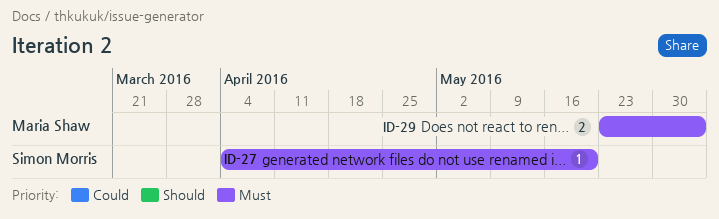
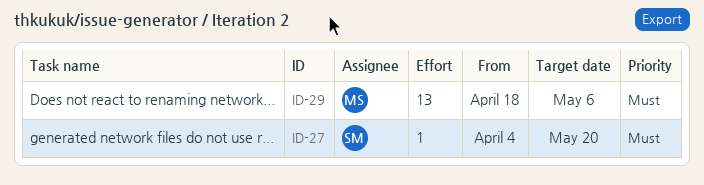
ID-29, estimate: 2 -> 13
ID-29, start: May 23 -> Apr 18
ID-29, due: Jun 3 -> May 6

